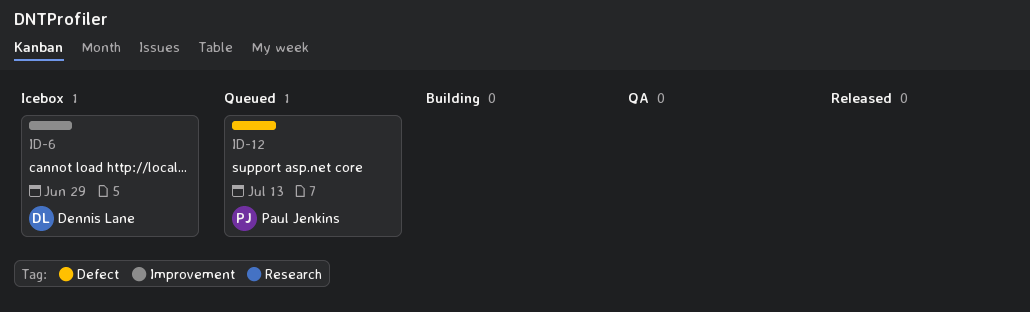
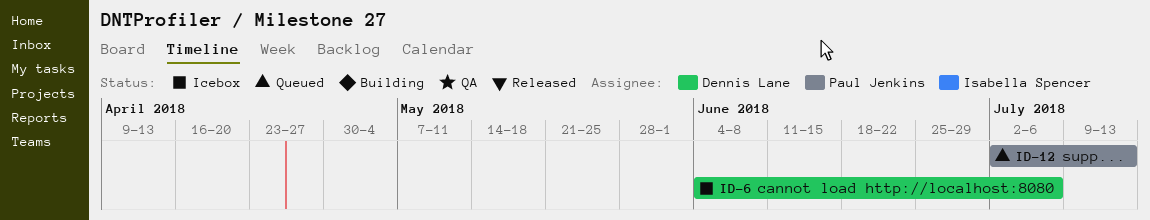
ID-6, due: Jun 29 -> Jul 6

